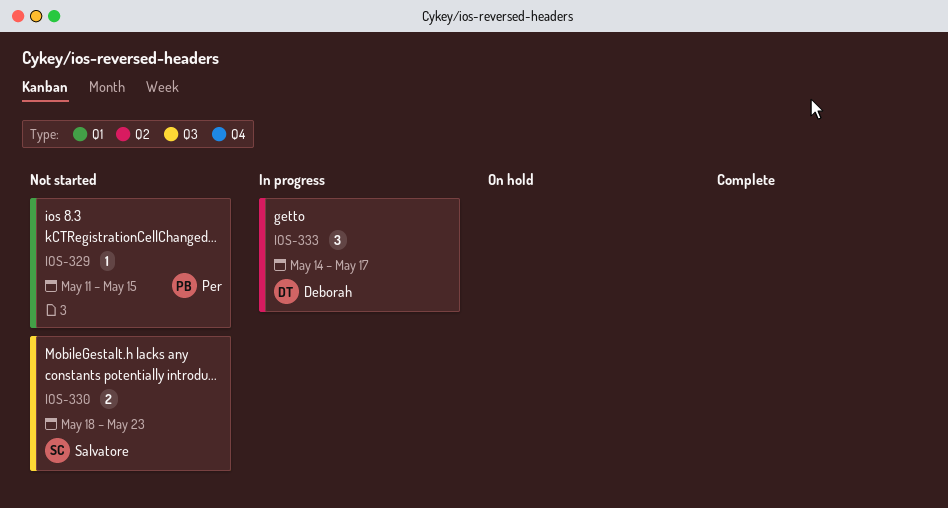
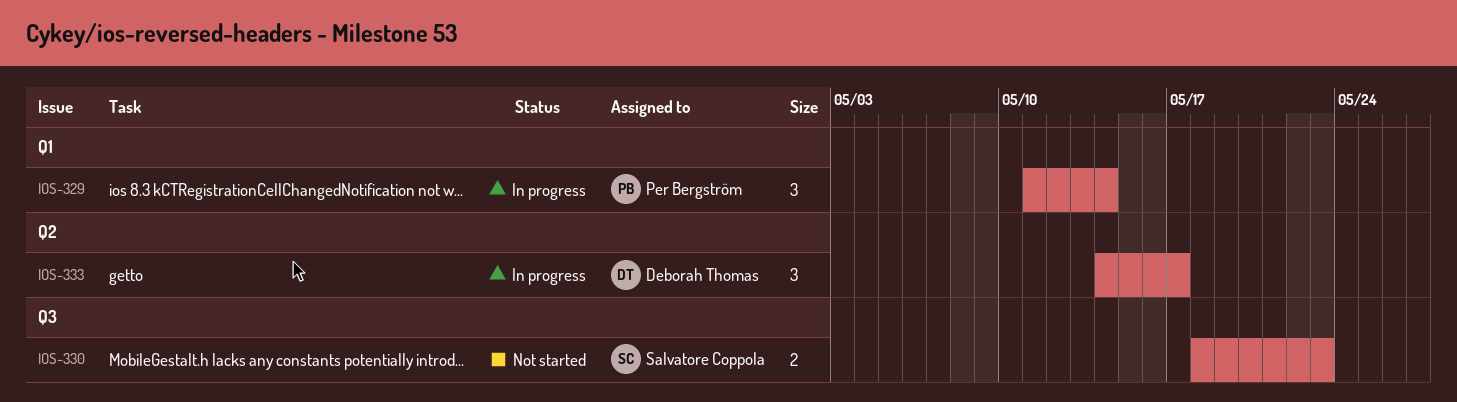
IOS-329, status: Not started -> In progress
IOS-329, estimate: 1 -> 3
IOS-329, due: May 15 -> May 14

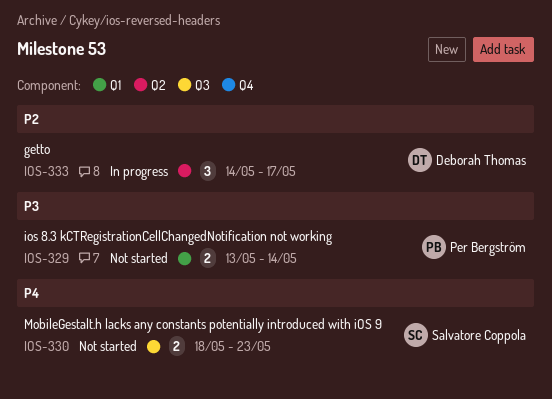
IOS-329, status: In progress -> Not started
IOS-329, estimate: 3 -> 2
IOS-329, start: May 11 -> May 13

